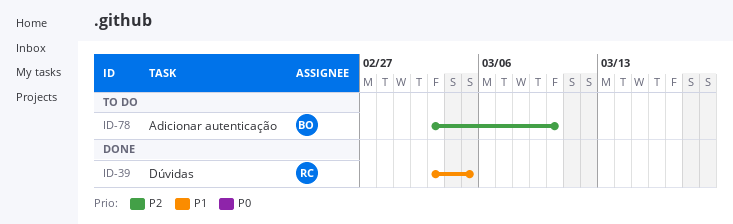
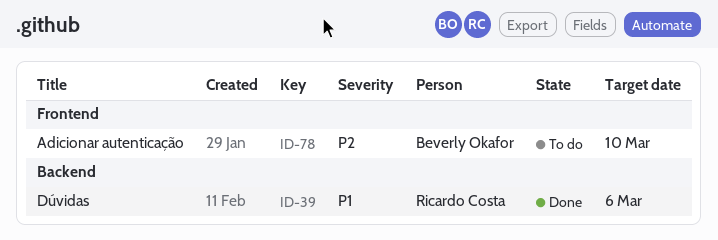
ID-39, due: Mar 5 -> Mar 6

